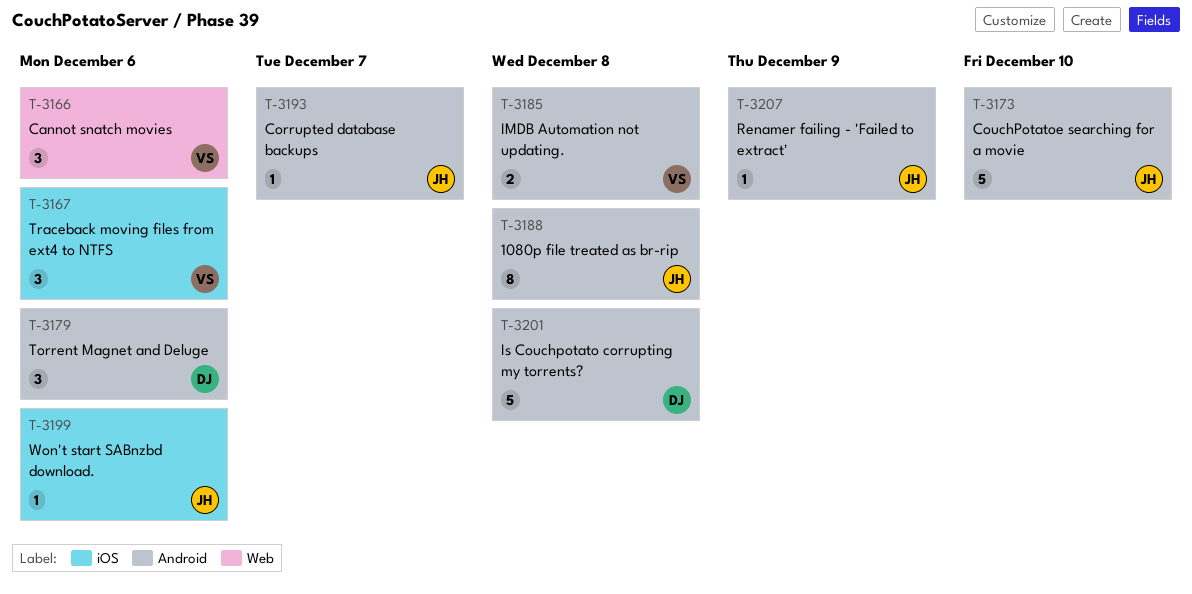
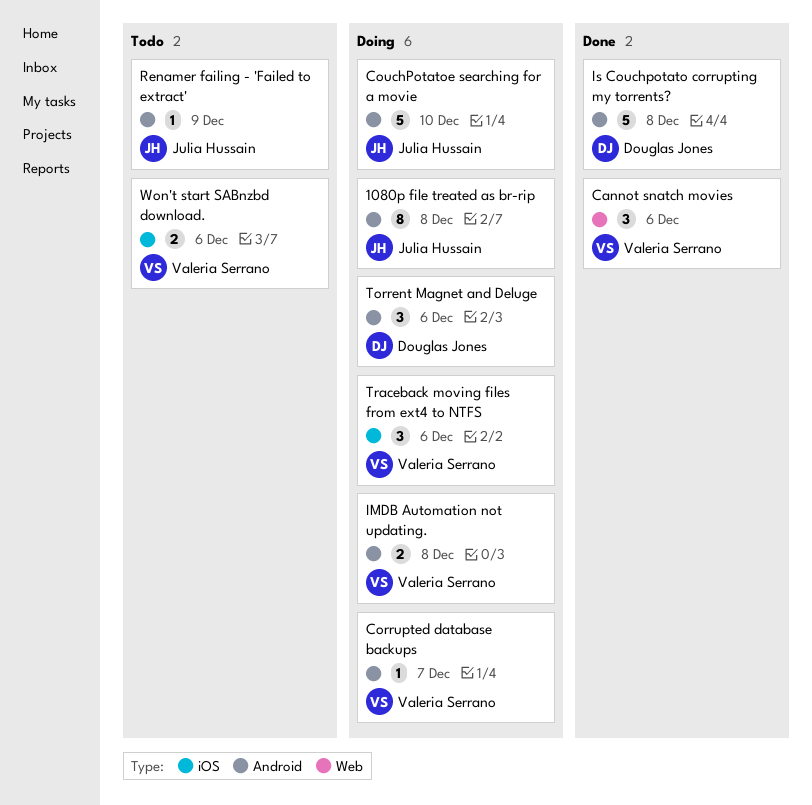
Corrupted database backups, owner: Julia Hussain -> Valeria Serrano
Won't start SABnzbd download., owner: Julia Hussain -> Valeria Serrano
Won't start SABnzbd download., estimate: 1 -> 2

